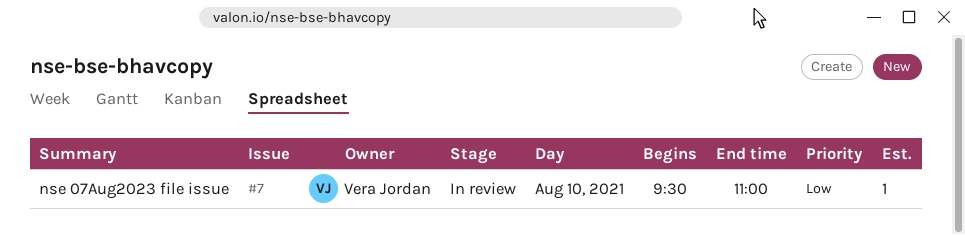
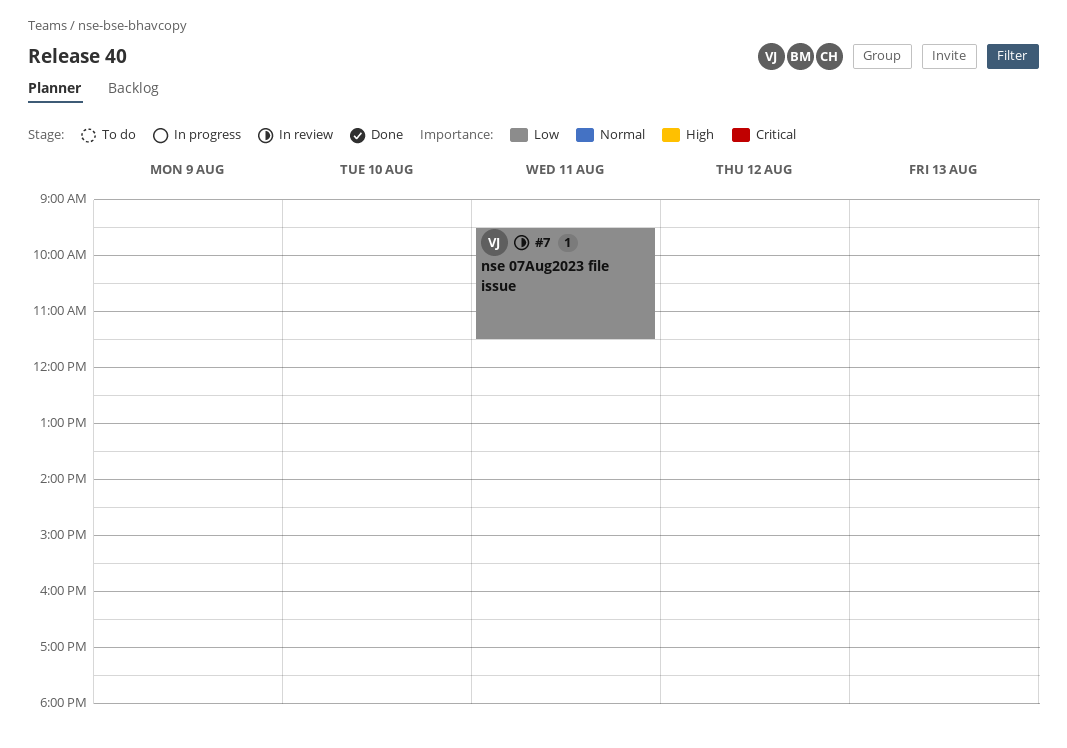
#7, day: Aug 10 -> Aug 11
#7, ends: 11:00 -> 11:30

